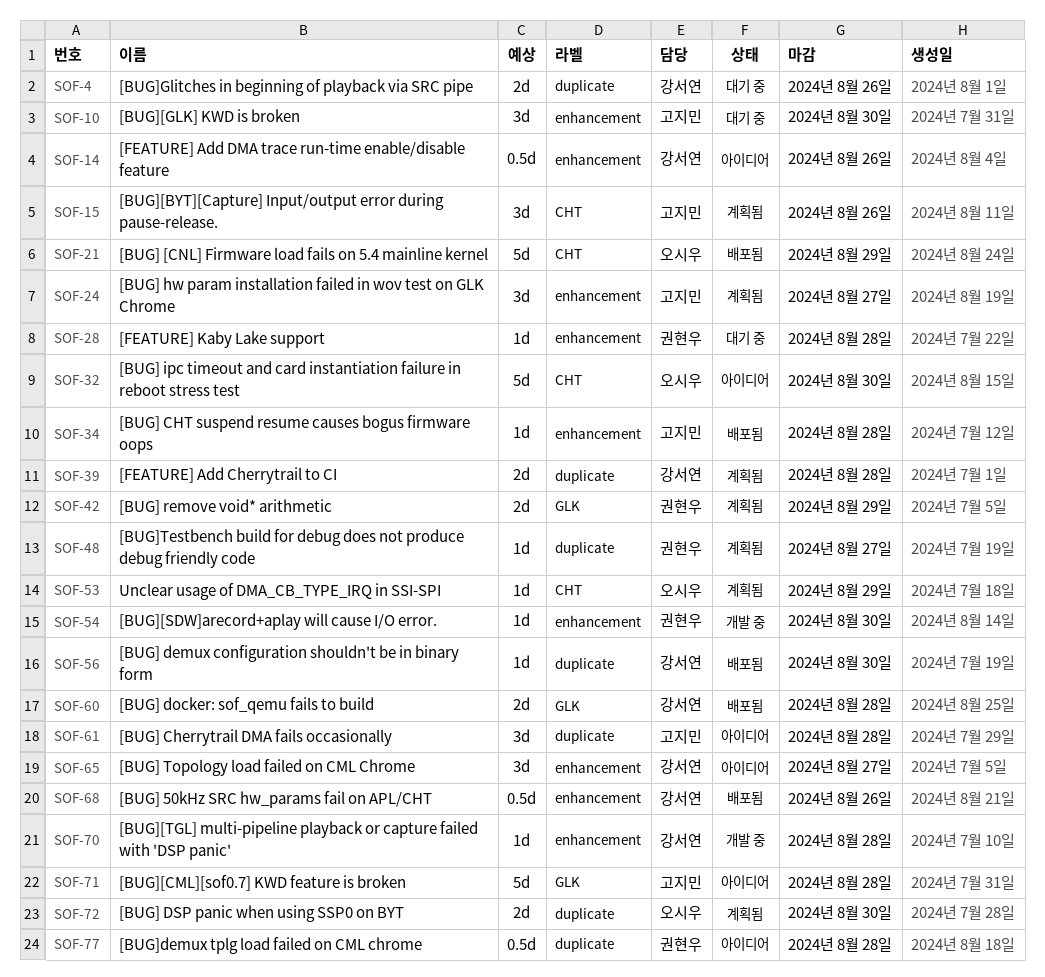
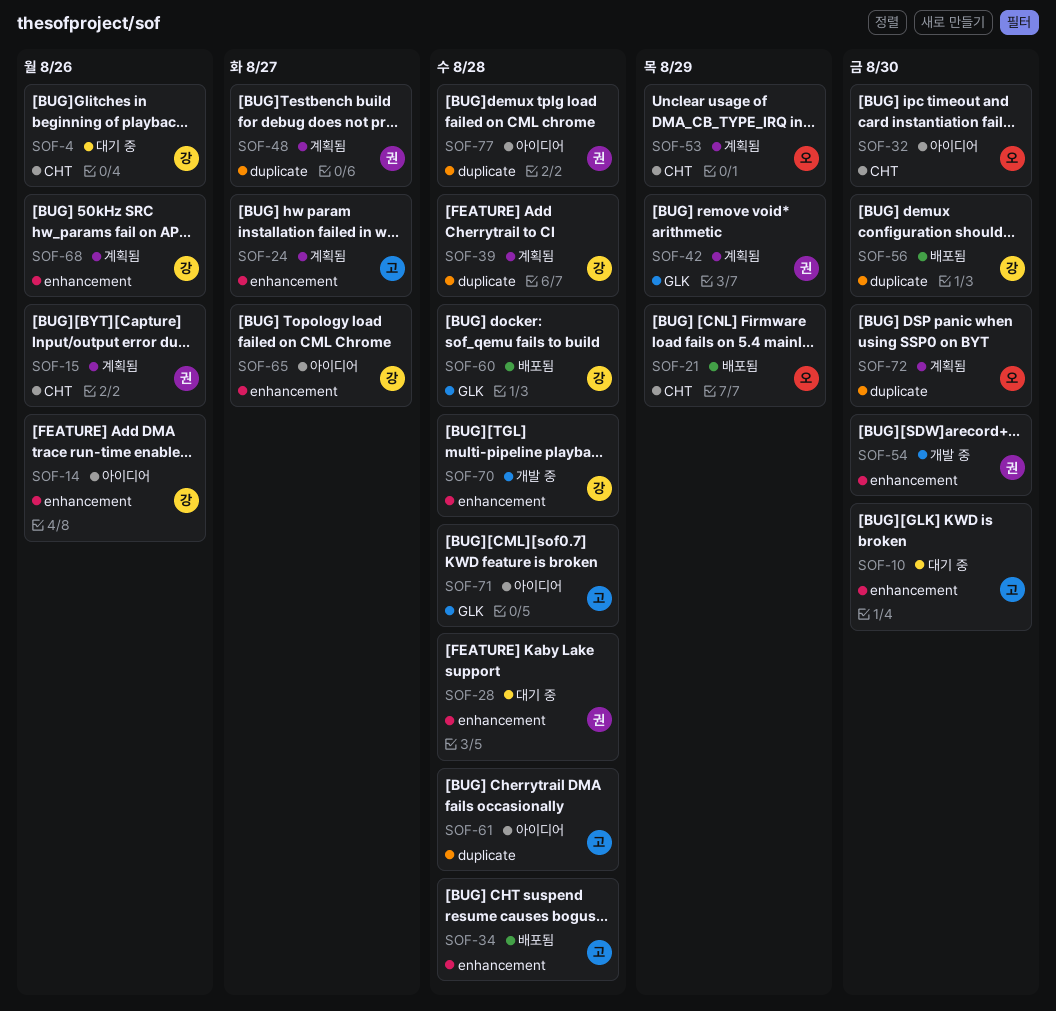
SOF-4, label: duplicate -> CHT
SOF-15, owner: 고지민 -> 권현우
SOF-68, status: 배포됨 -> 계획됨

